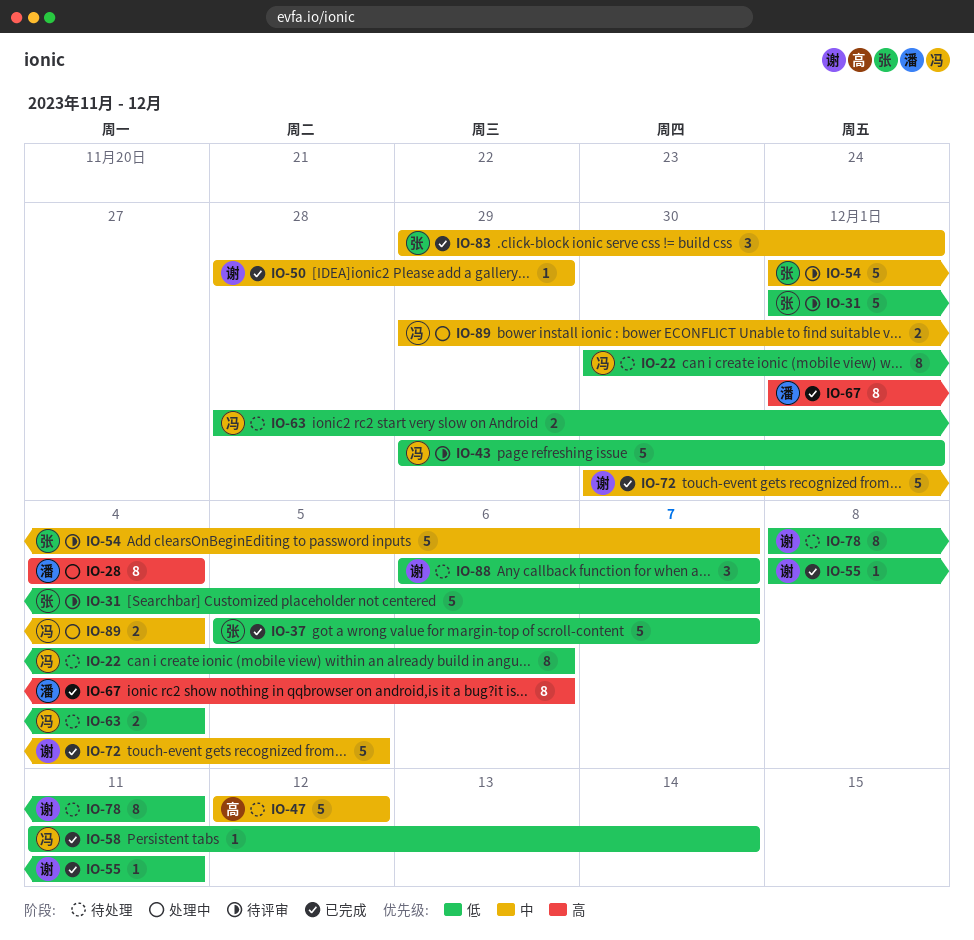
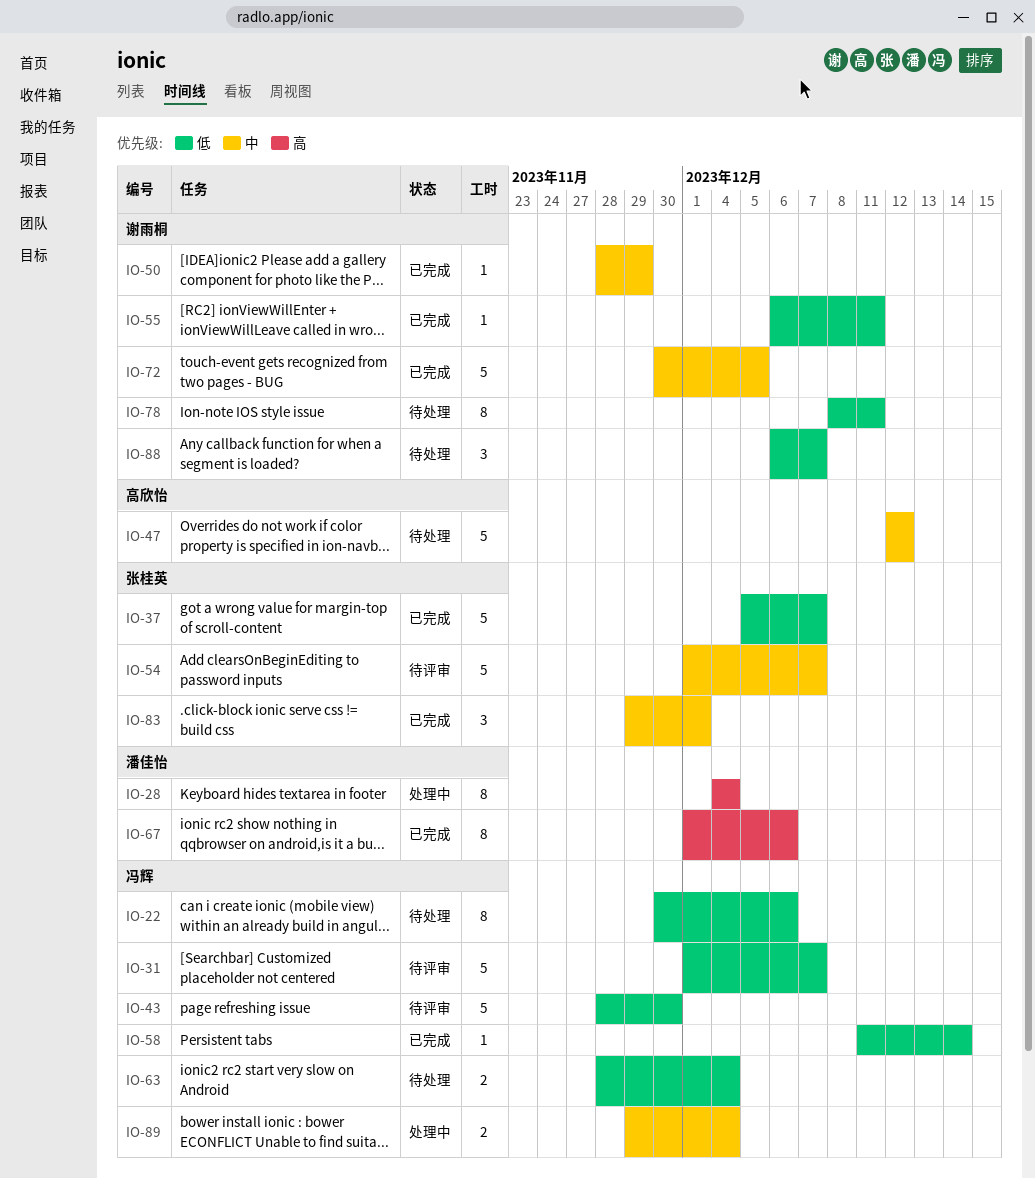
IO-31, owner: 张桂英 -> 冯辉
IO-43, start: Nov 29 -> Nov 28
IO-43, due: Dec 1 -> Nov 30
IO-55, start: Dec 8 -> Dec 6

